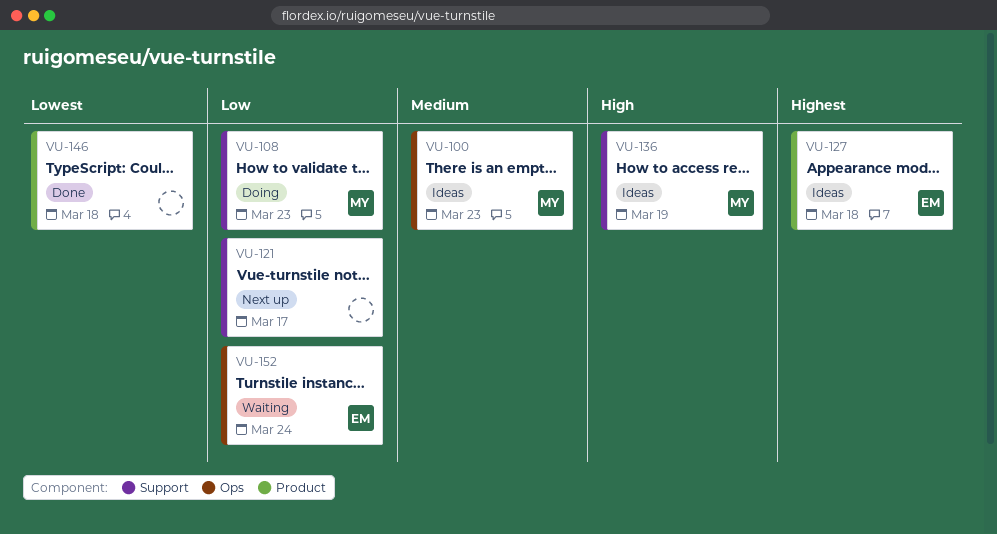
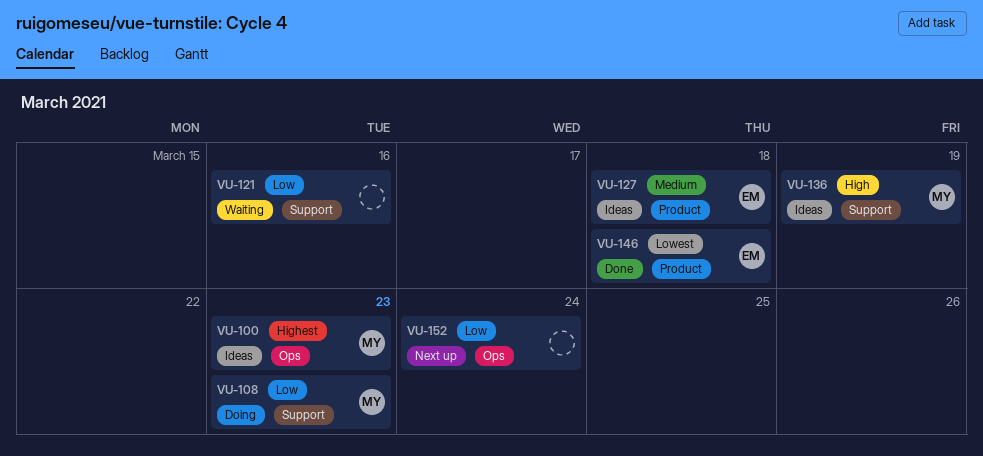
VU-100, priority: Medium -> Highest
VU-121, status: Next up -> Waiting
VU-121, due: Mar 17 -> Mar 16
VU-127, priority: Highest -> Medium
VU-146, owner: none -> EM
VU-152, status: Waiting -> Next up
VU-152, owner: EM -> none

